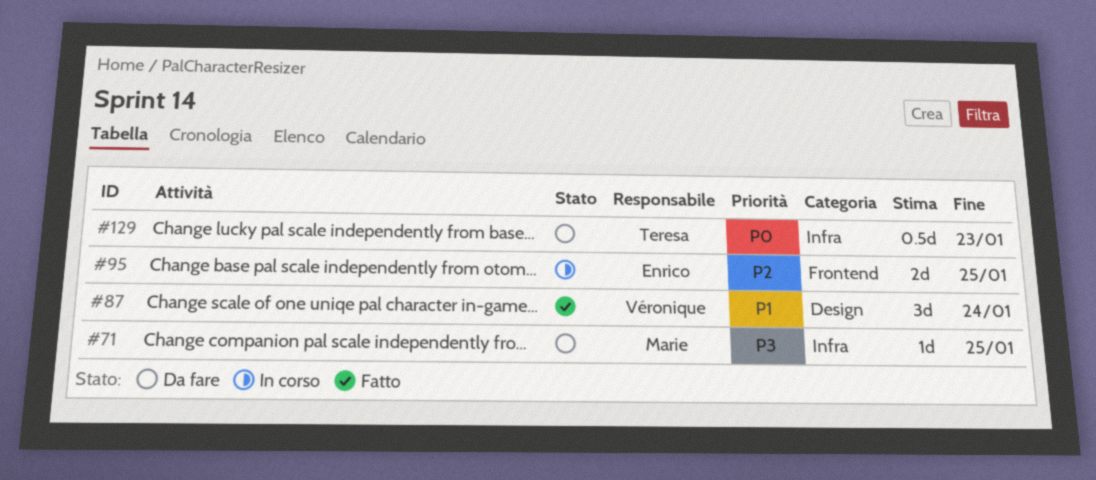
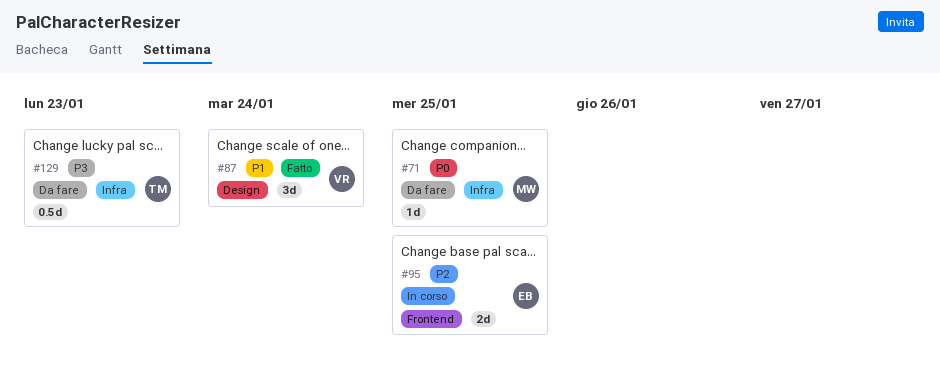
#71, priority: P3 -> P0
#129, priority: P0 -> P3

